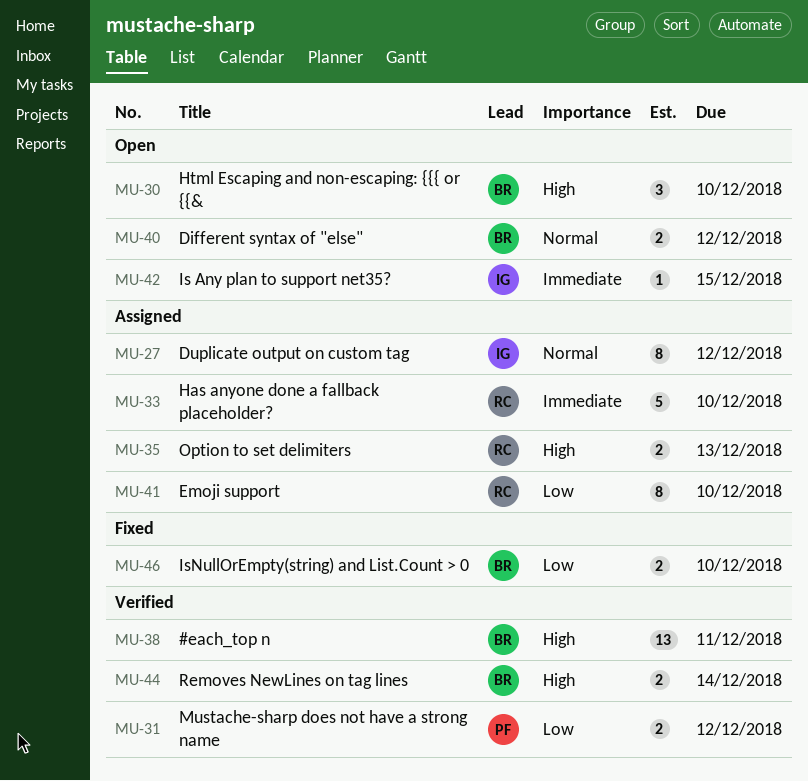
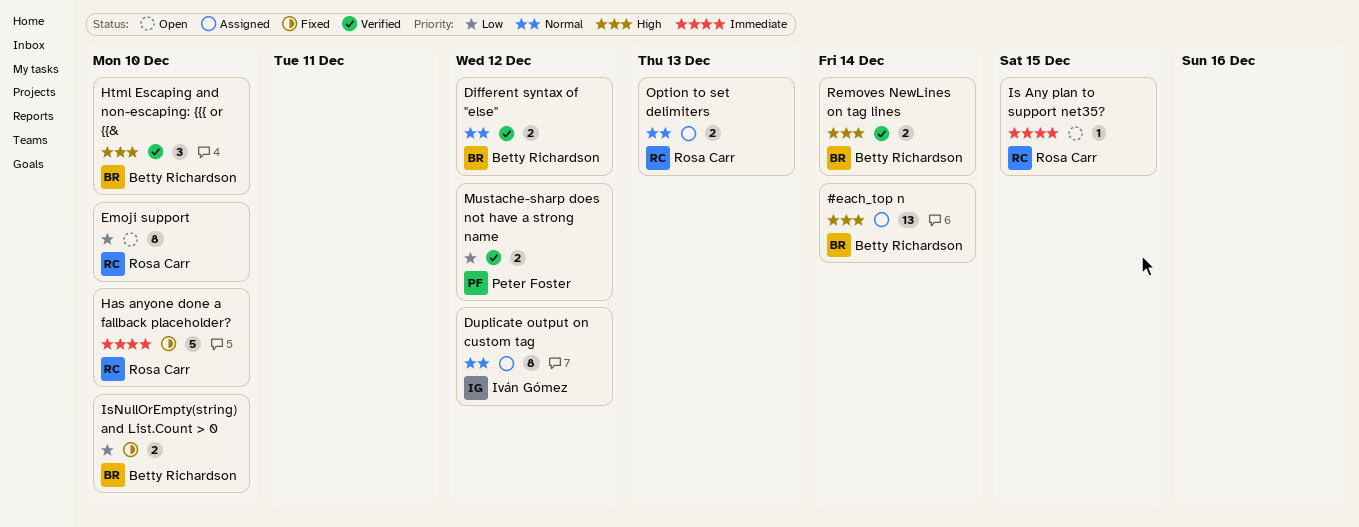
#each_top n, status: Verified -> Assigned
#each_top n, due: Dec 11 -> Dec 14
Different syntax of "else", status: Open -> Verified
Emoji support, status: Assigned -> Open
Has anyone done a fallback placeholder?, status: Assigned -> Fixed
Html Escaping and non-escaping: {{{ or {{&, status: Open -> Verified
Is Any plan to support net35?, owner: Iván Gómez -> Rosa Carr
Option to set delimiters, priority: High -> Normal

